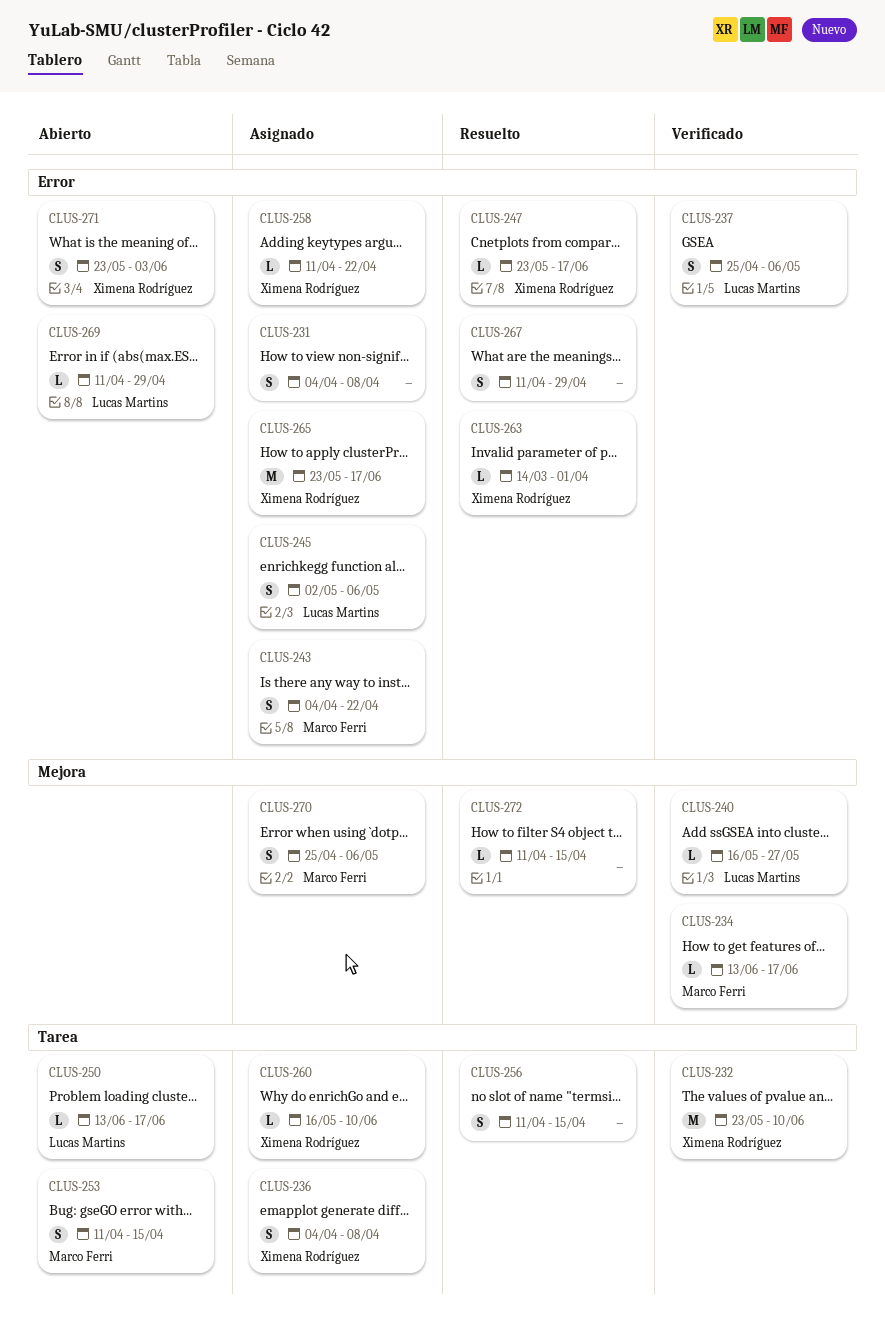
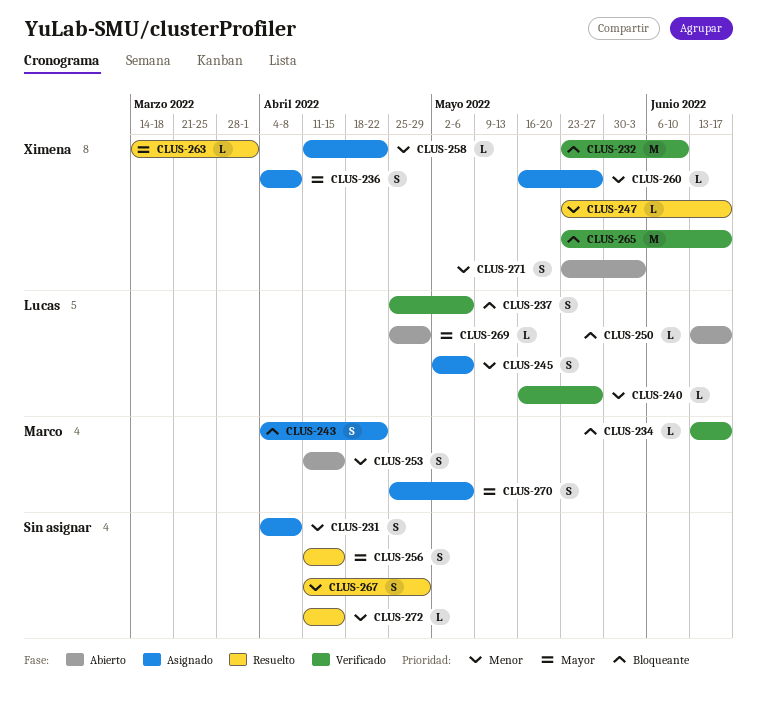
CLUS-260, due: Jun 10 -> May 27
CLUS-265, status: Asignado -> Verificado
CLUS-269, start: Apr 11 -> Apr 25

